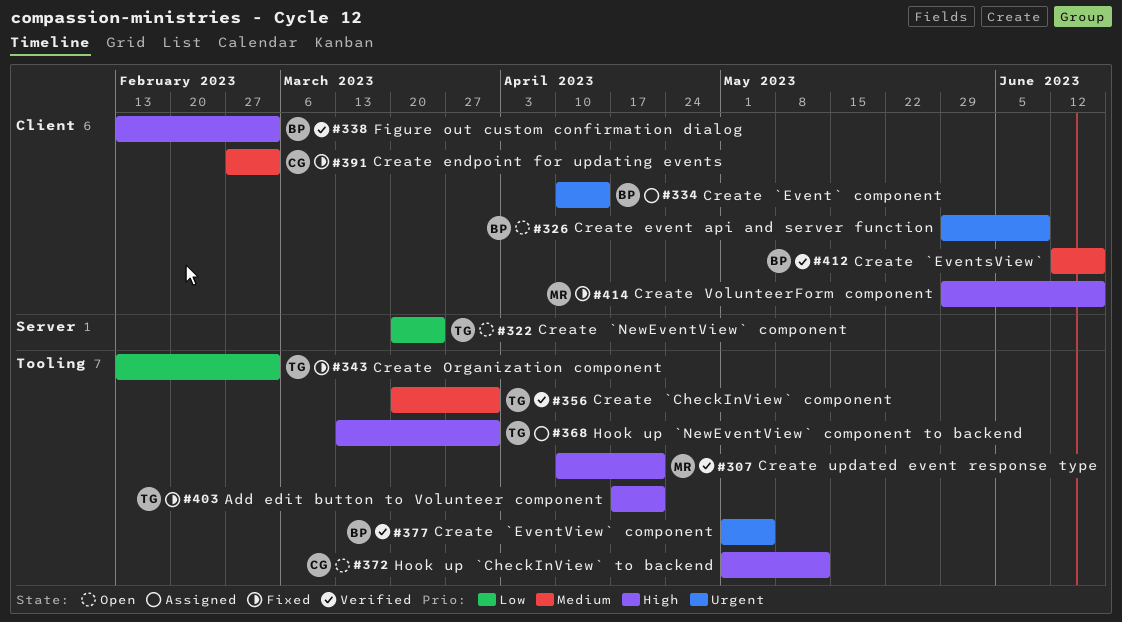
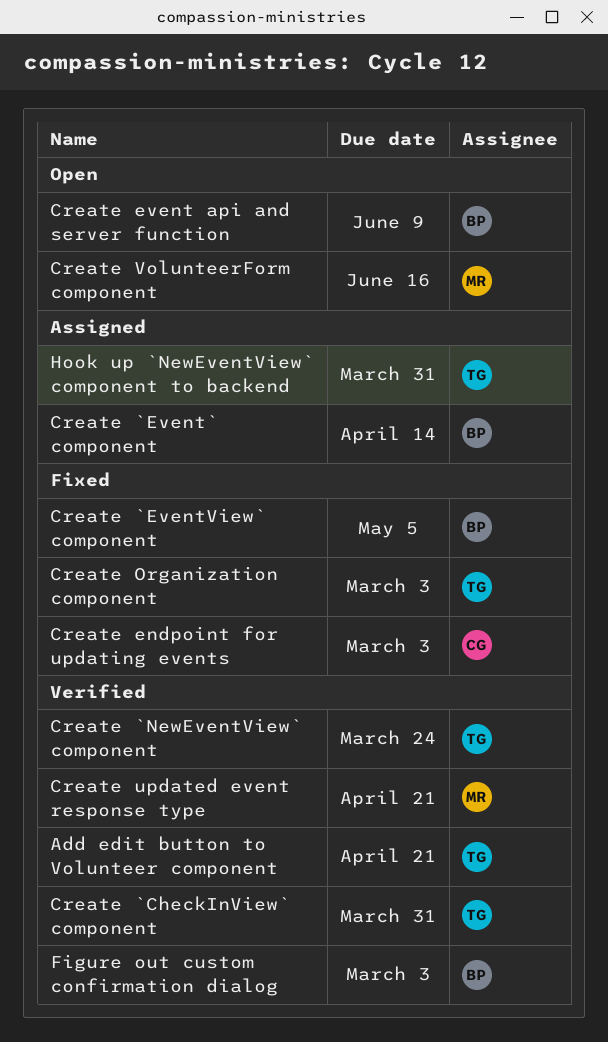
Add edit button to Volunteer component, status: Fixed -> Verified
Create `EventsView`: present -> none
Create `EventView` component, status: Verified -> Fixed
Create `NewEventView` component, status: Open -> Verified
Create VolunteerForm component, status: Fixed -> Open
Hook up `CheckInView` to backend: present -> none

